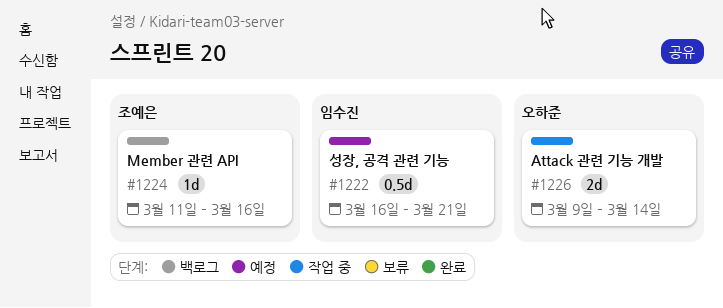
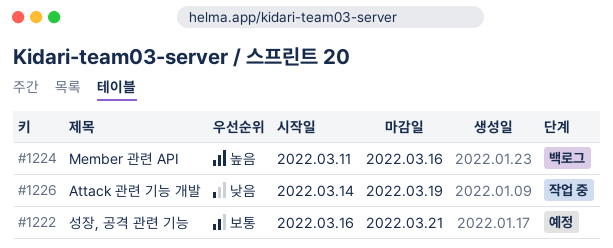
#1226, start: Mar 9 -> Mar 14
#1226, due: Mar 14 -> Mar 19

